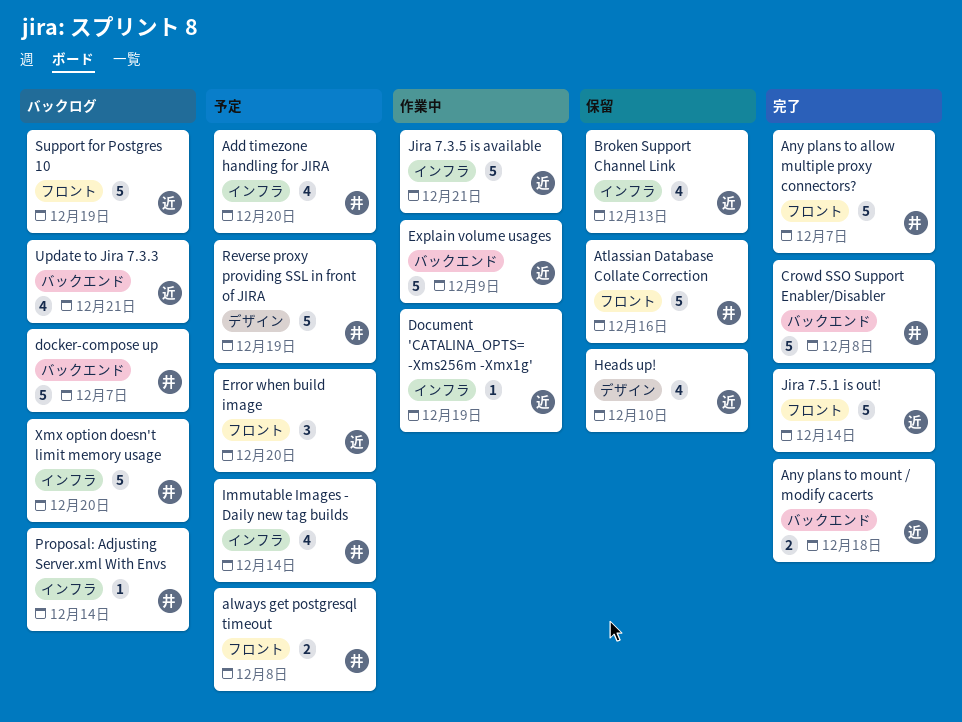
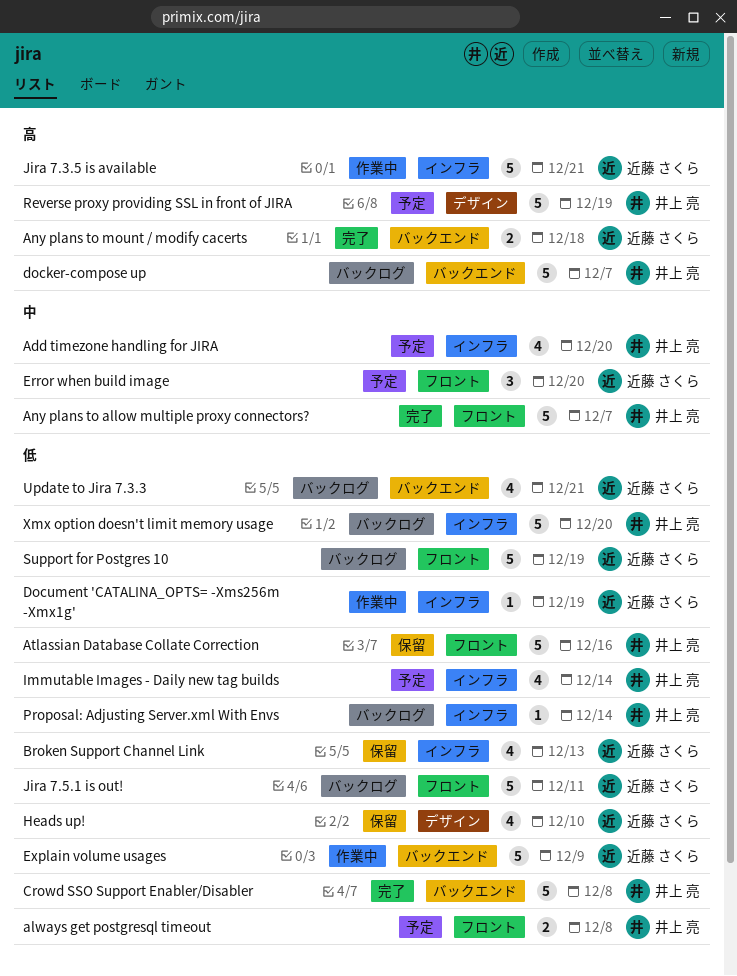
Jira 7.5.1 is out!, status: 完了 -> バックログ
Jira 7.5.1 is out!, due: Dec 14 -> Dec 11

